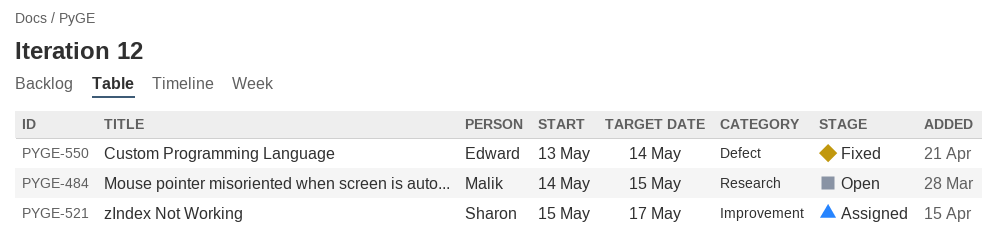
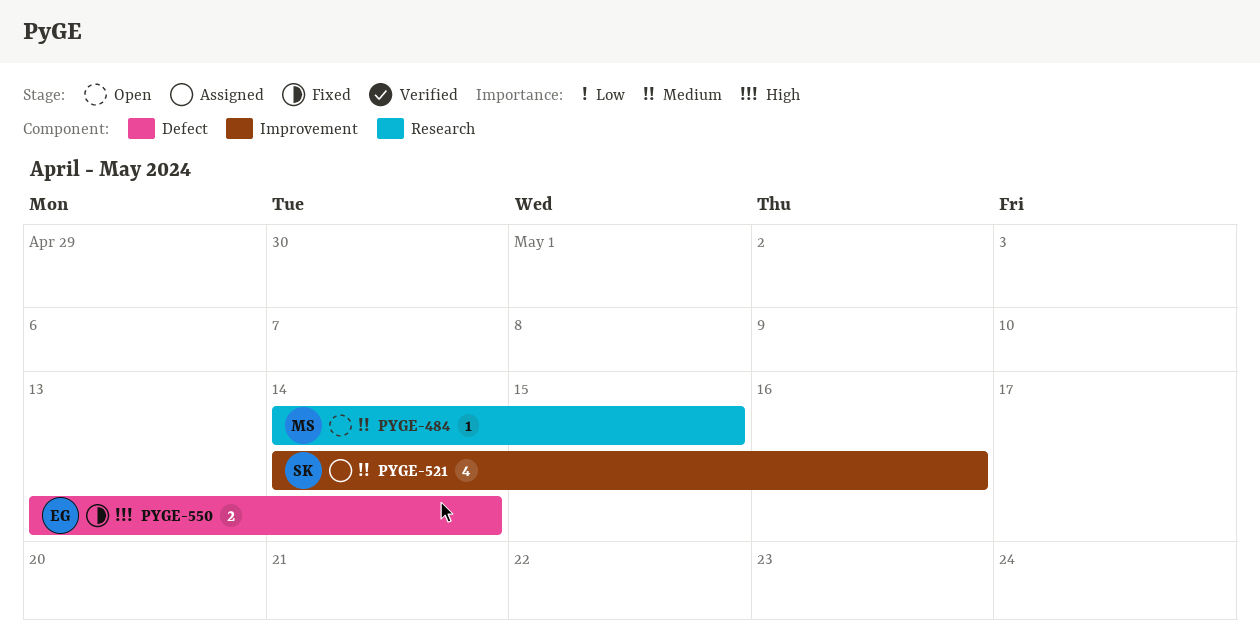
PYGE-521, start: May 15 -> May 14
PYGE-521, due: May 17 -> May 16

